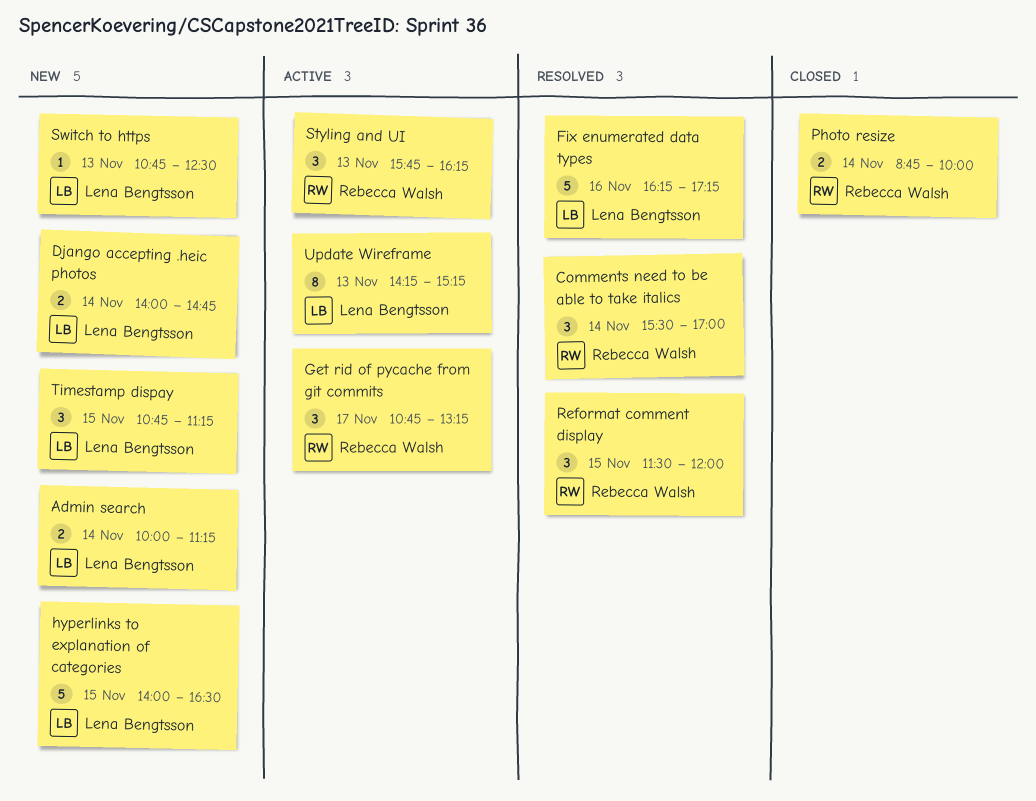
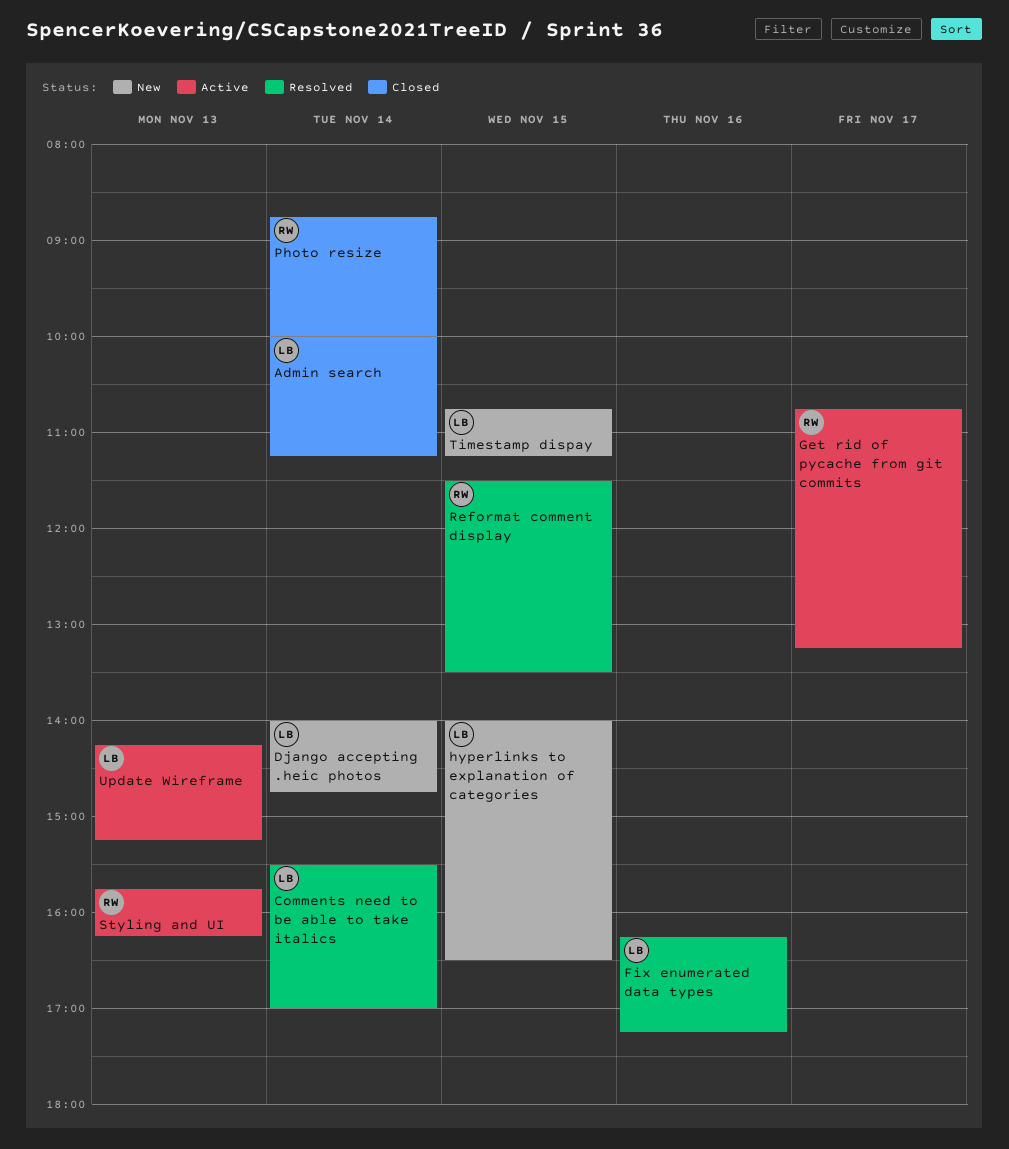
Admin search, status: New -> Closed
Comments need to be able to take italics, owner: Rebecca Walsh -> Lena Bengtsson
Reformat comment display, ends: 12:00 -> 13:30
Switch to https: present -> none

